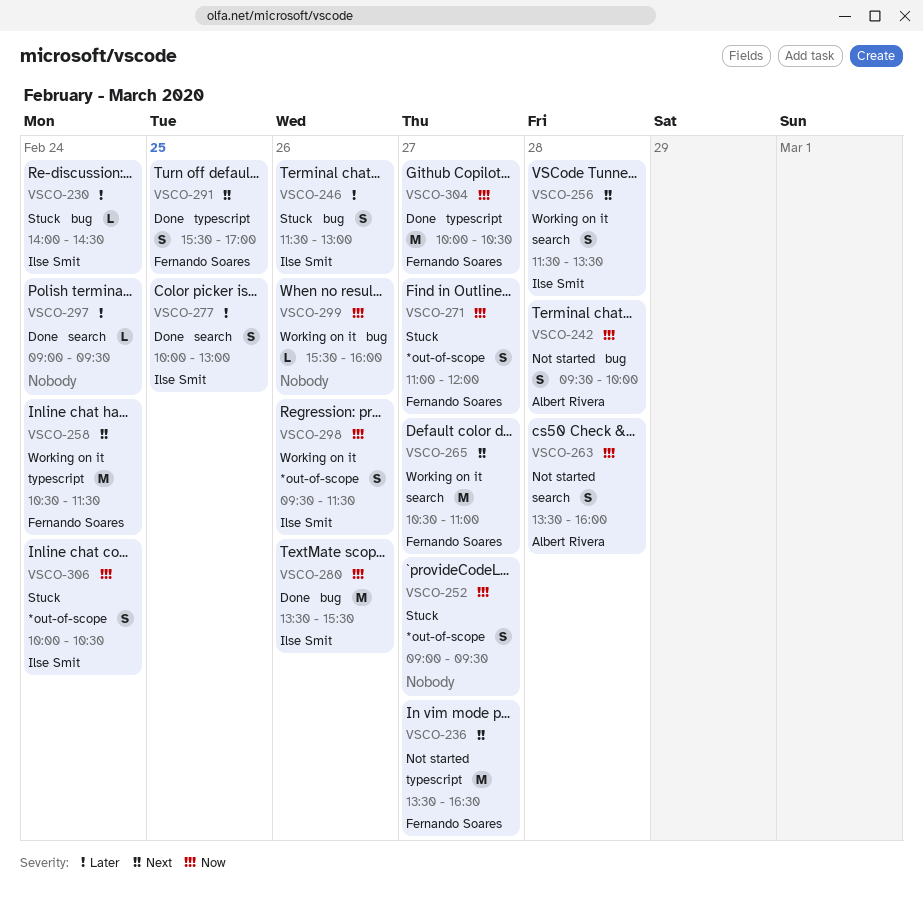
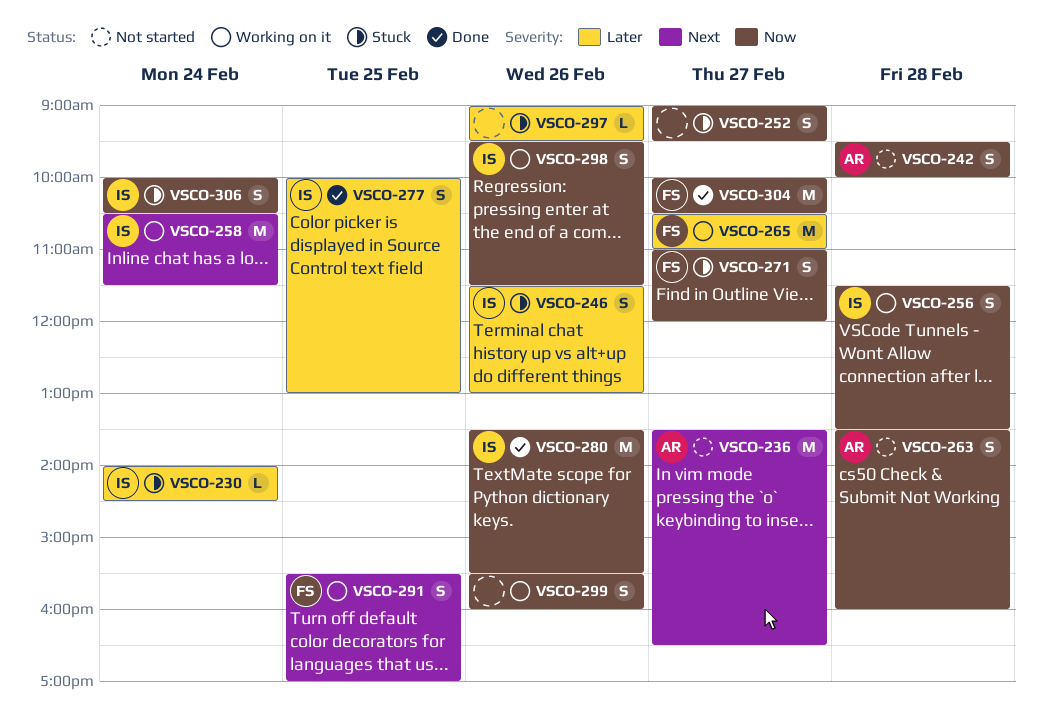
VSCO-236, owner: Fernando Soares -> Albert Rivera
VSCO-256, priority: Next -> Now
VSCO-258, owner: Fernando Soares -> Ilse Smit
VSCO-265, priority: Next -> Later
VSCO-291, status: Done -> Working on it
VSCO-297, status: Done -> Stuck
VSCO-297, day: Feb 24 -> Feb 26
VSCO-299, estimate: L -> S

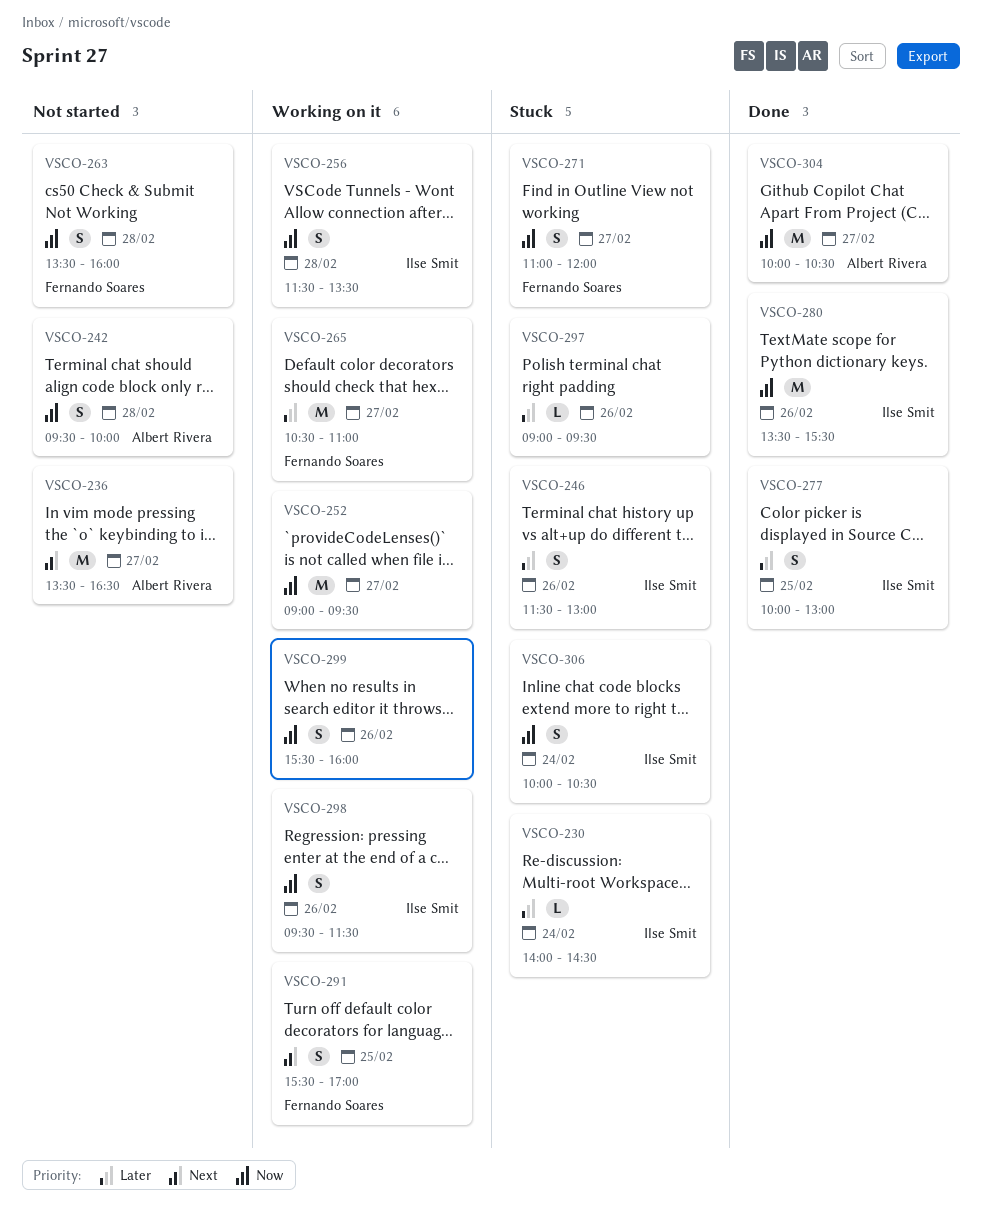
VSCO-252, status: Stuck -> Working on it
VSCO-252, estimate: S -> M
VSCO-258: present -> none
VSCO-263, owner: Albert Rivera -> Fernando Soares
VSCO-304, owner: Fernando Soares -> Albert Rivera

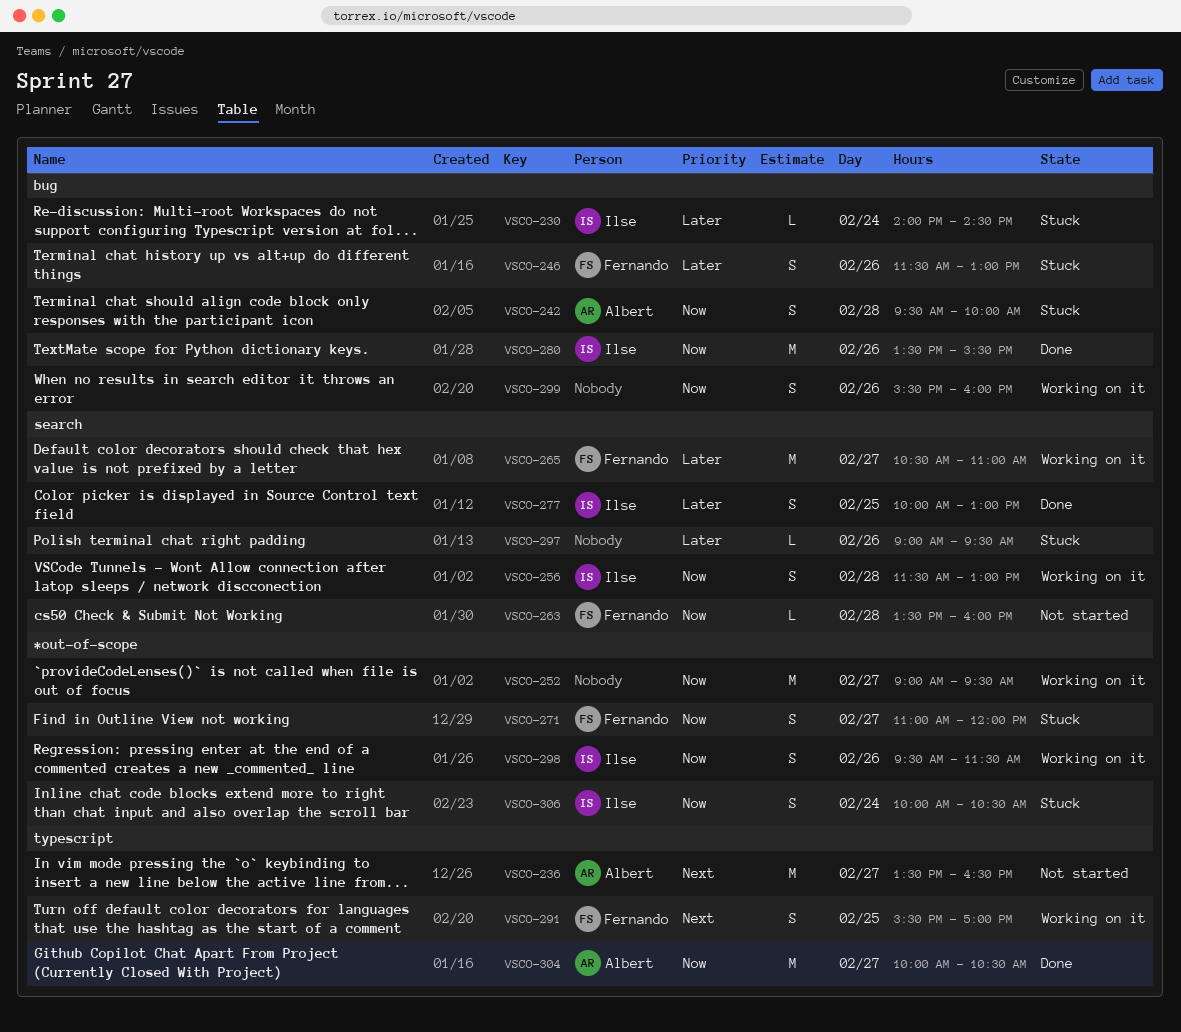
VSCO-242, status: Not started -> Stuck
VSCO-246, owner: Ilse Smit -> Fernando Soares
VSCO-256, ends: 13:30 -> 13:00
VSCO-263, estimate: S -> L

